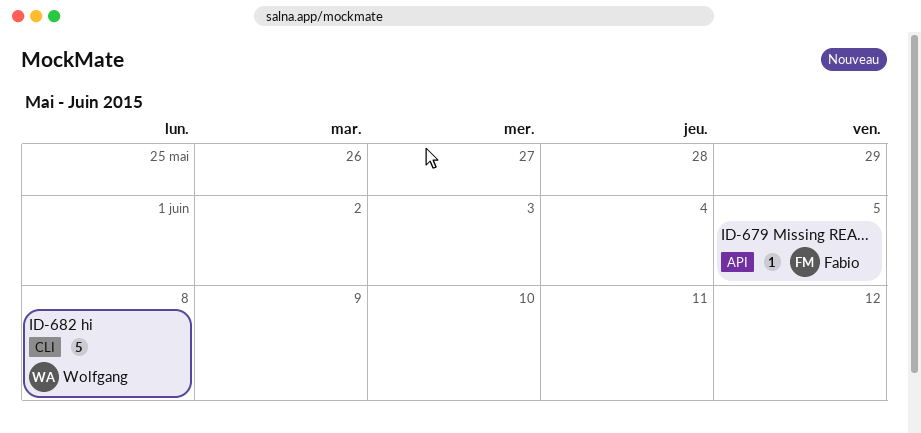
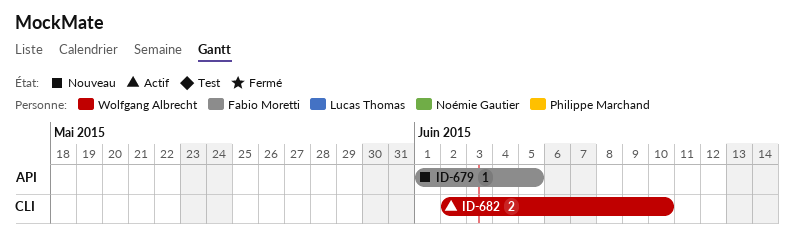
ID-682, estimate: 5 -> 2
ID-682, due: Jun 8 -> Jun 10

